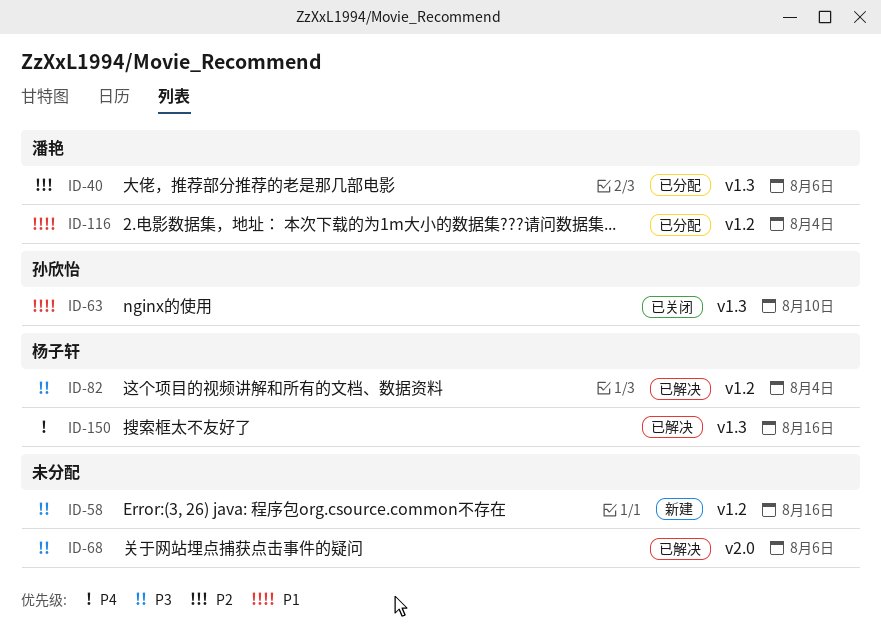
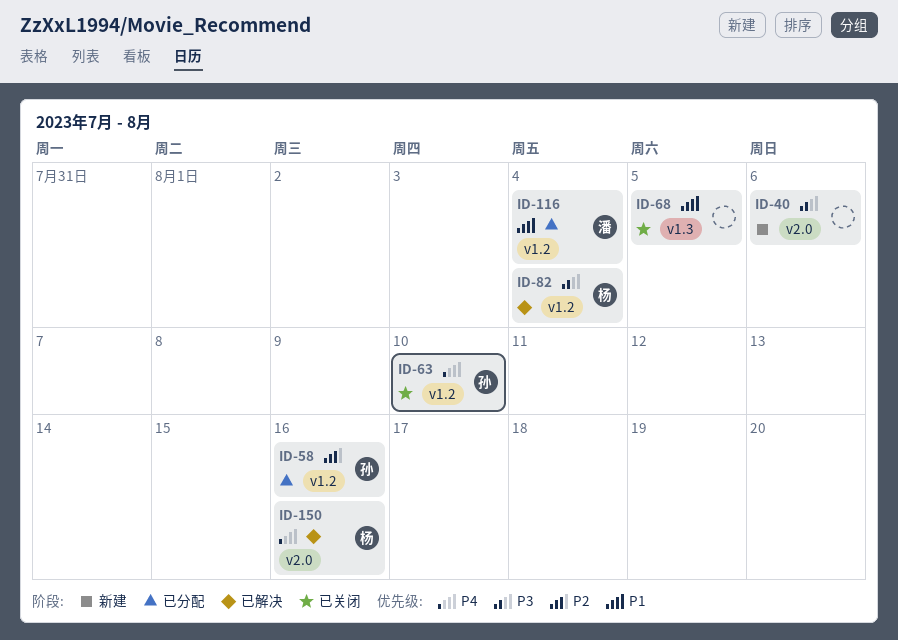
ID-40, status: 已分配 -> 新建
ID-40, owner: 潘艳 -> none
ID-40, priority: P2 -> P3
ID-40, label: v1.3 -> v2.0
ID-58, status: 新建 -> 已分配
ID-58, owner: none -> 孙欣怡
ID-58, priority: P3 -> P2
ID-63, priority: P1 -> P4
ID-63, label: v1.3 -> v1.2
ID-68, status: 已解决 -> 已关闭
ID-68, priority: P3 -> P1
ID-68, label: v2.0 -> v1.3
ID-68, due: Aug 6 -> Aug 5
ID-150, label: v1.3 -> v2.0

